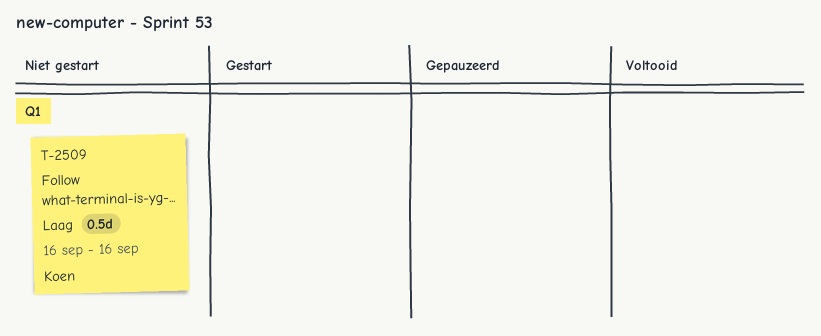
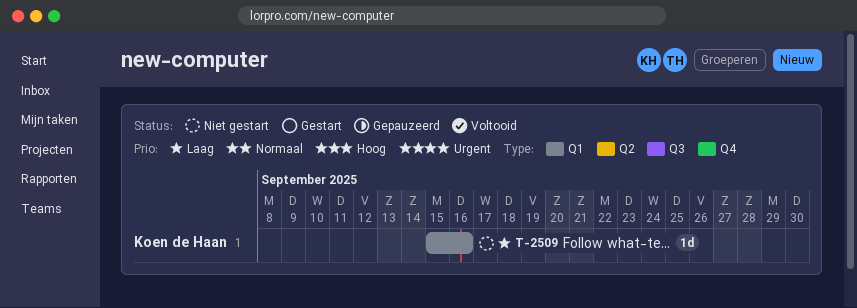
T-2509, estimate: 0.5d -> 1d
T-2509, start: Sep 16 -> Sep 15

